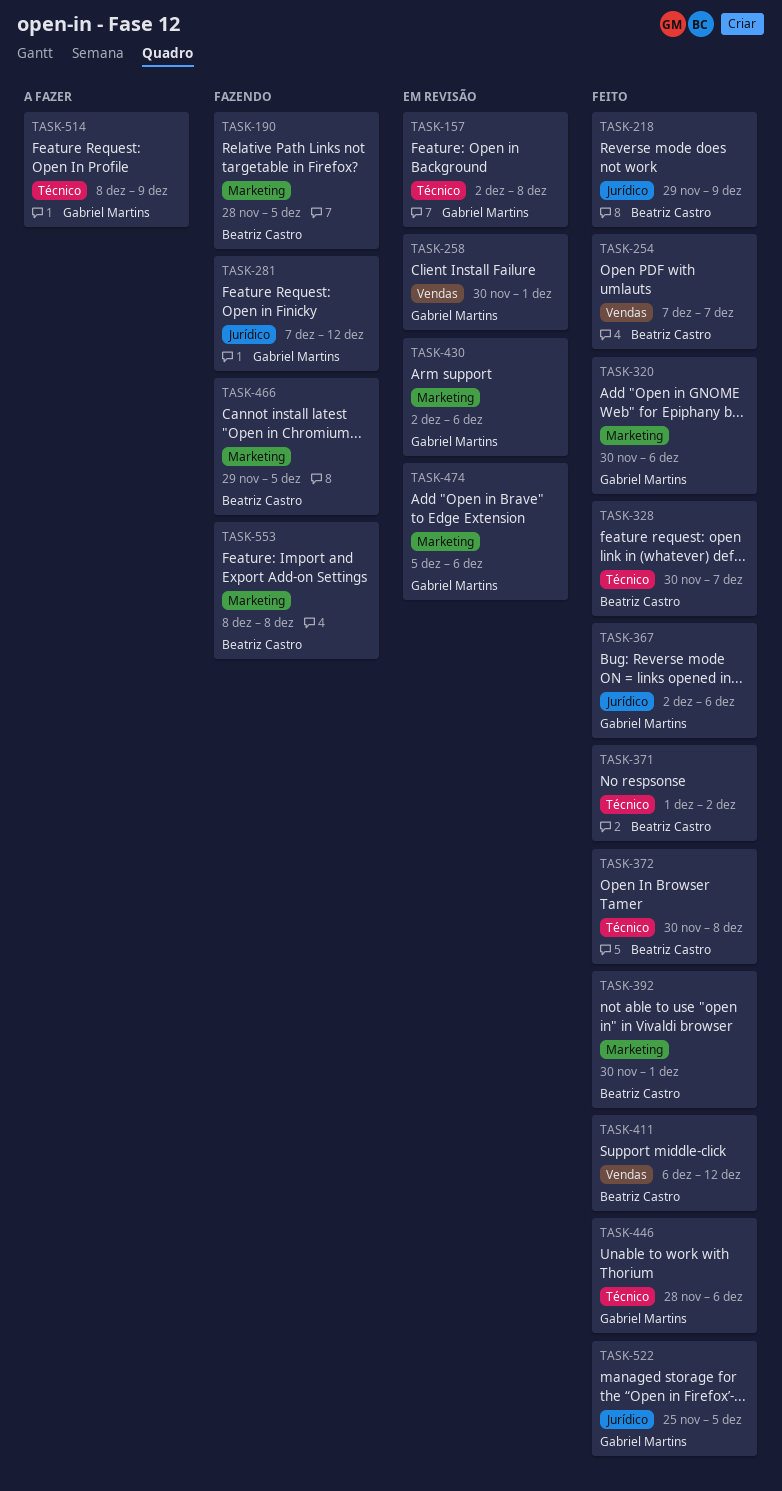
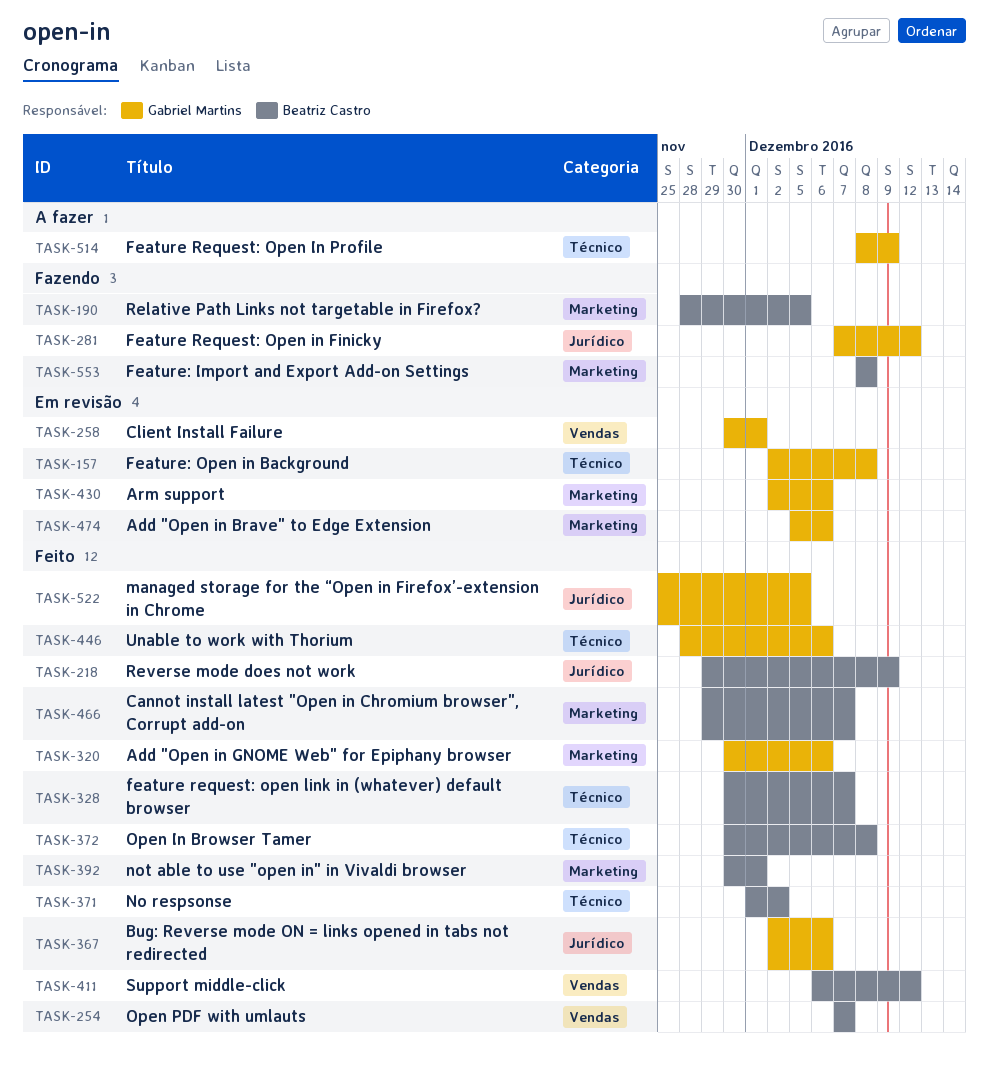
TASK-466, status: Fazendo -> Feito
TASK-466, due: Dec 5 -> Dec 7

